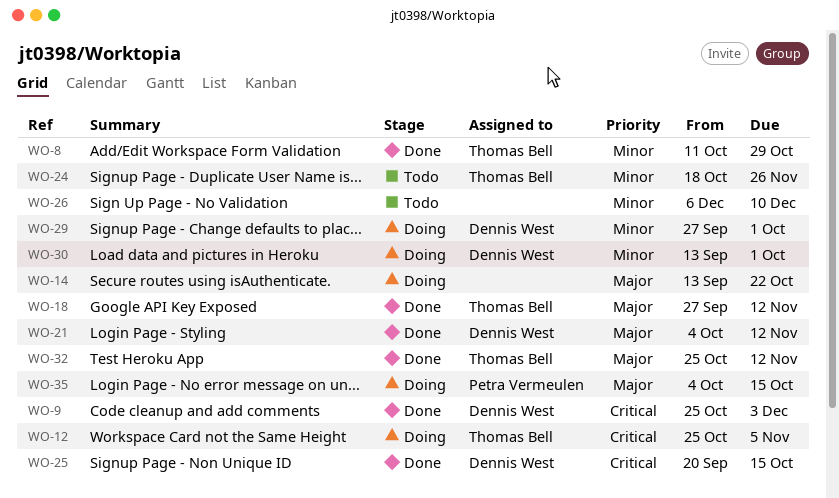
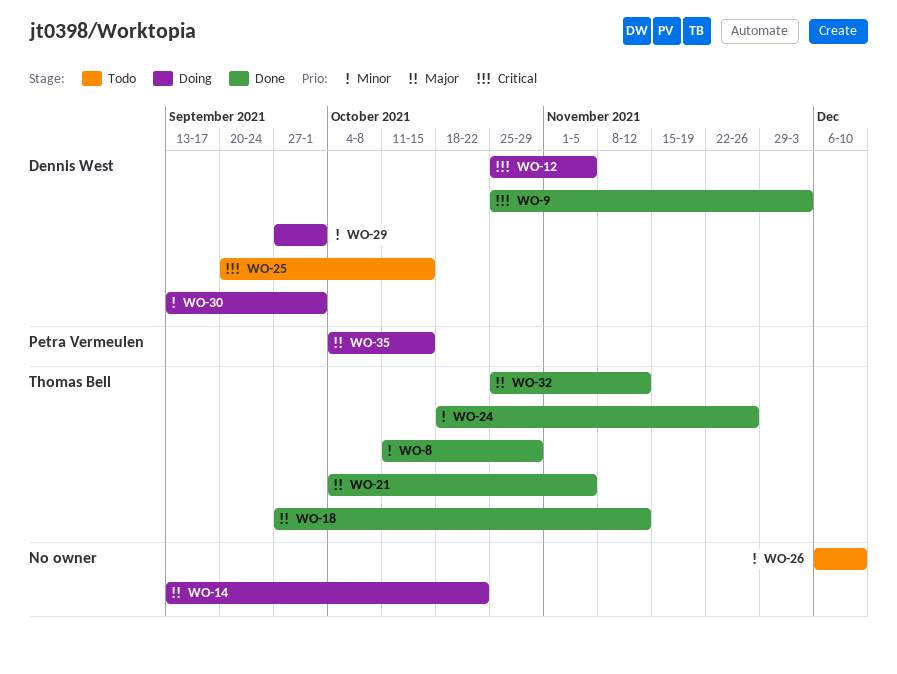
WO-12, owner: Thomas Bell -> Dennis West
WO-21, owner: Dennis West -> Thomas Bell
WO-21, due: Nov 12 -> Nov 5
WO-24, status: Todo -> Done
WO-25, status: Done -> Todo

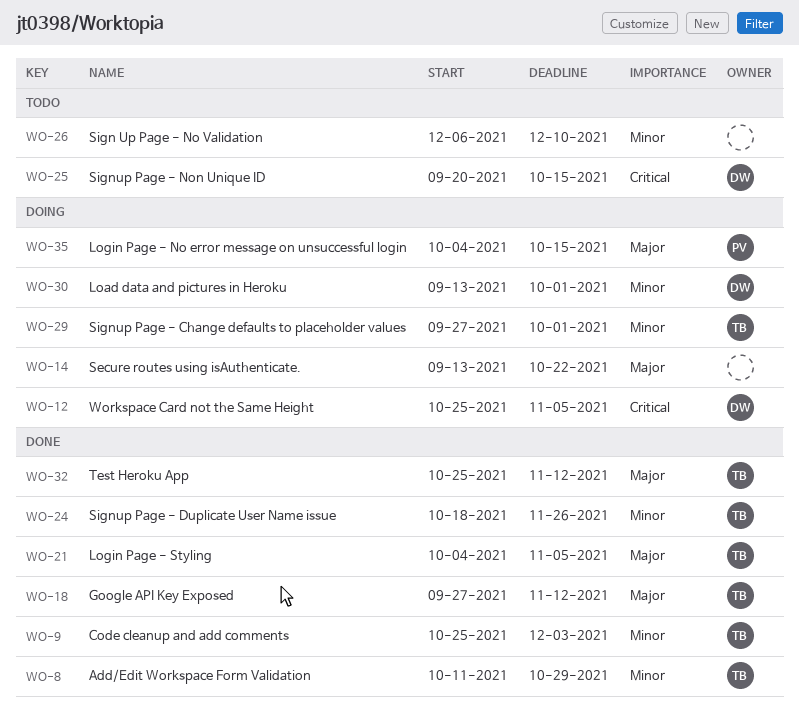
WO-9, owner: Dennis West -> Thomas Bell
WO-9, priority: Critical -> Minor
WO-29, owner: Dennis West -> Thomas Bell

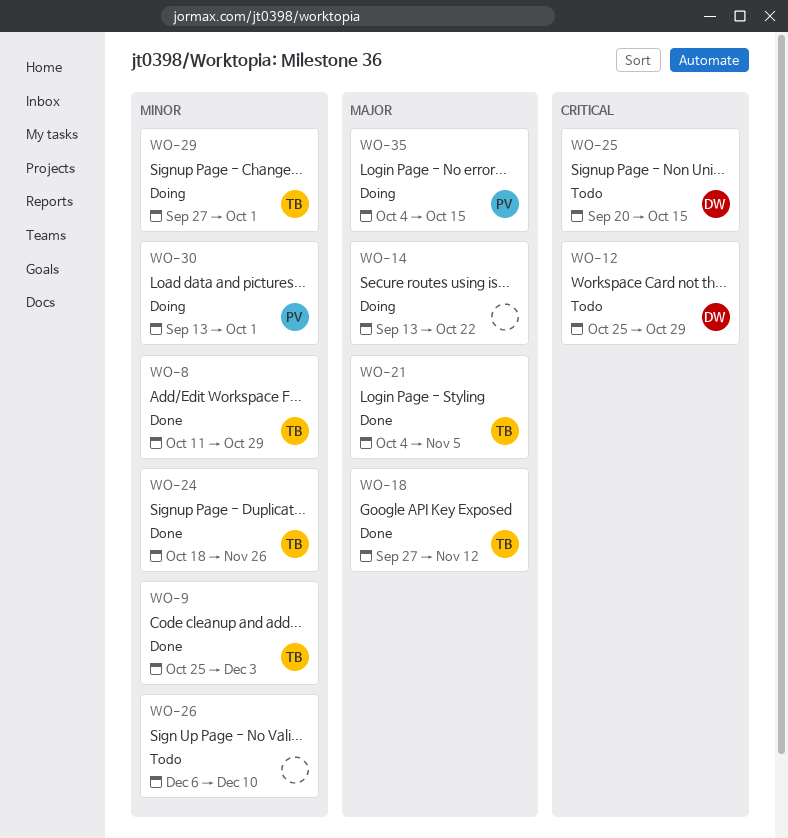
WO-12, status: Doing -> Todo
WO-12, due: Nov 5 -> Oct 29
WO-30, owner: DW -> PV
WO-32: present -> none

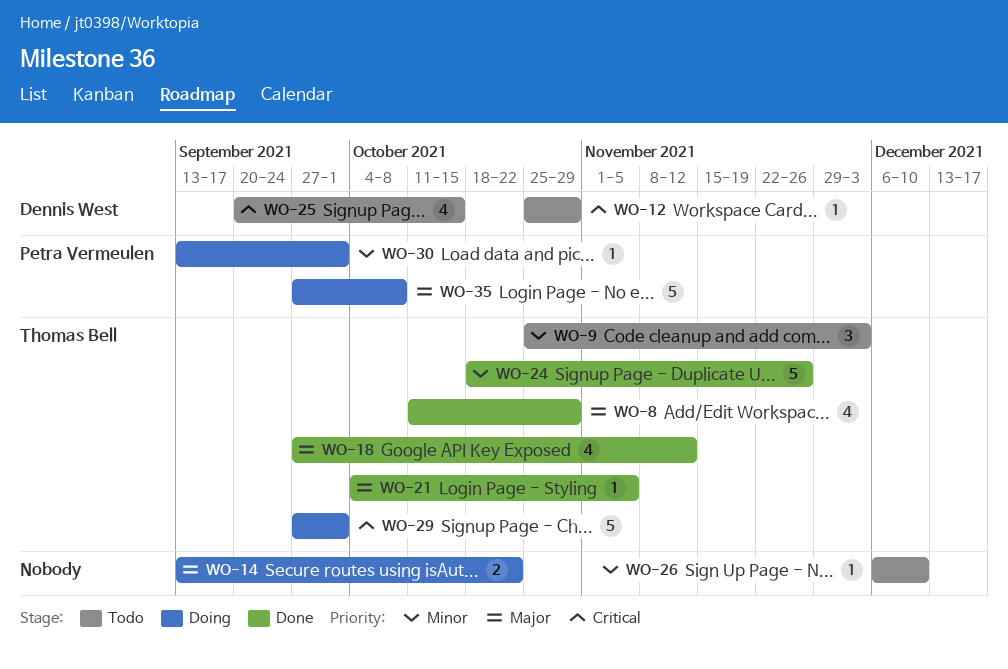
WO-8, priority: Minor -> Major
WO-9, status: Done -> Todo
WO-29, priority: Minor -> Critical
WO-35, start: Oct 4 -> Sep 27
WO-35, due: Oct 15 -> Oct 8

